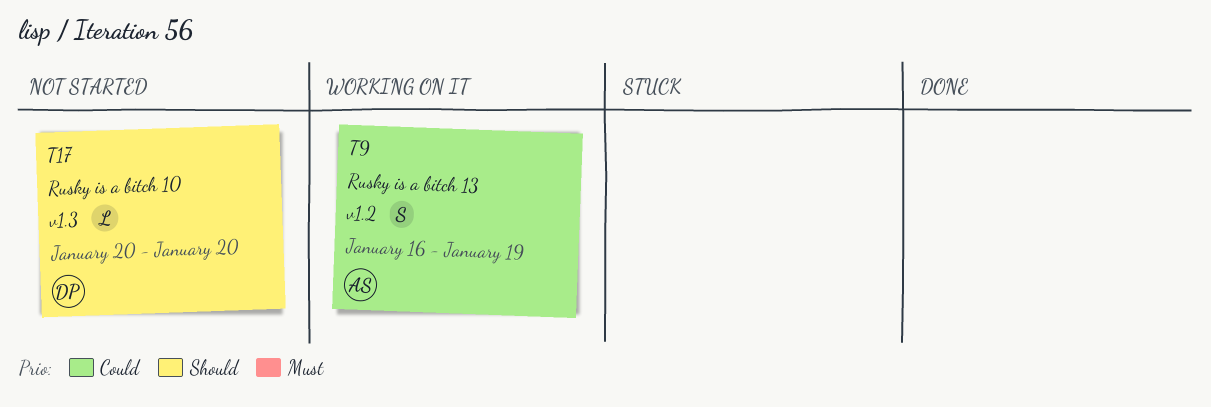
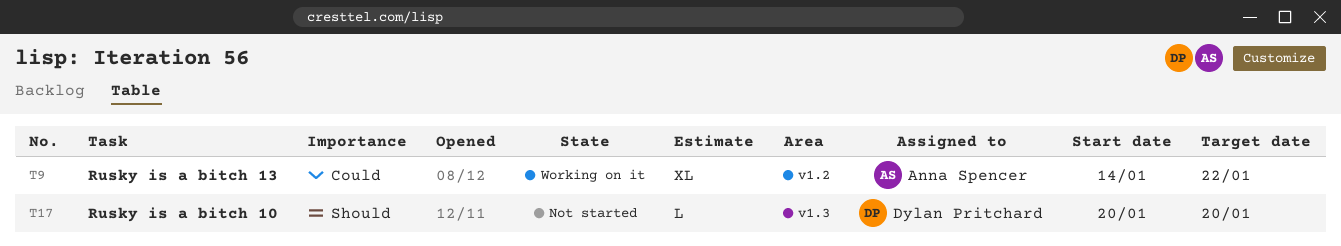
T9, estimate: S -> XL
T9, start: Jan 16 -> Jan 14
T9, due: Jan 19 -> Jan 22

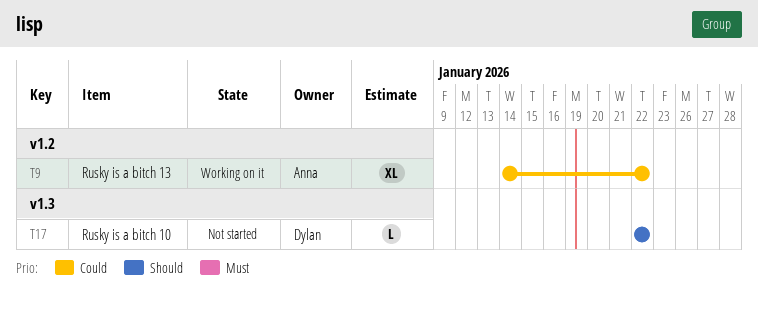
T17, start: Jan 20 -> Jan 22
T17, due: Jan 20 -> Jan 22

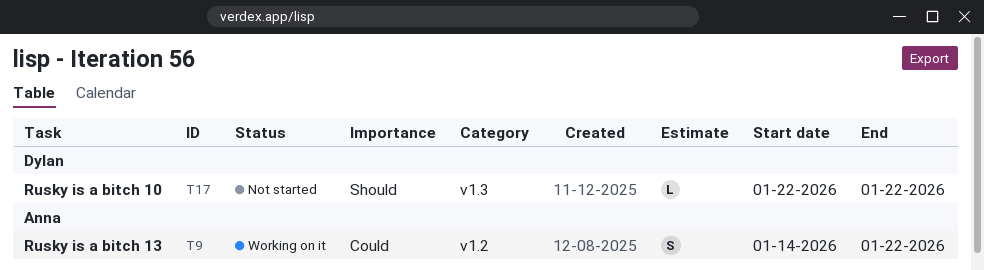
T9, estimate: XL -> S

